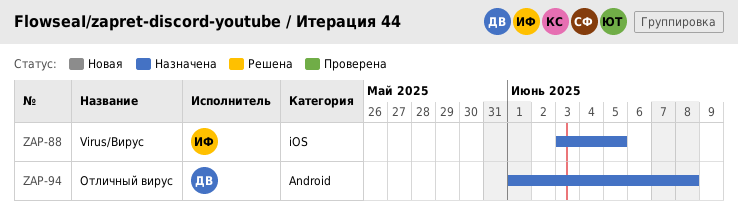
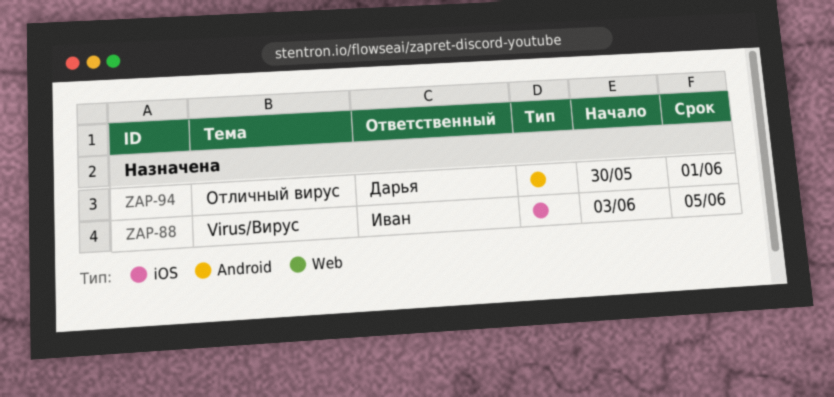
ZAP-94, start: Jun 1 -> May 30
ZAP-94, due: Jun 8 -> Jun 1

